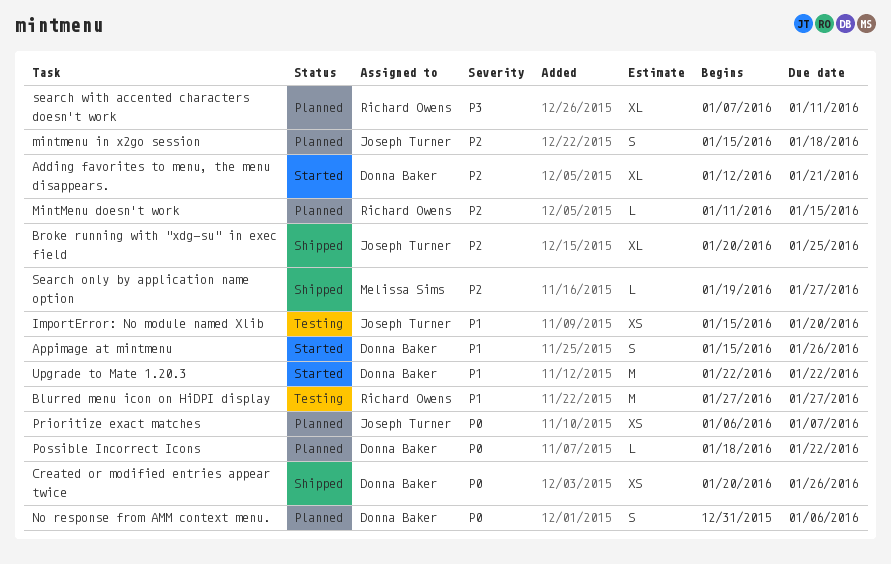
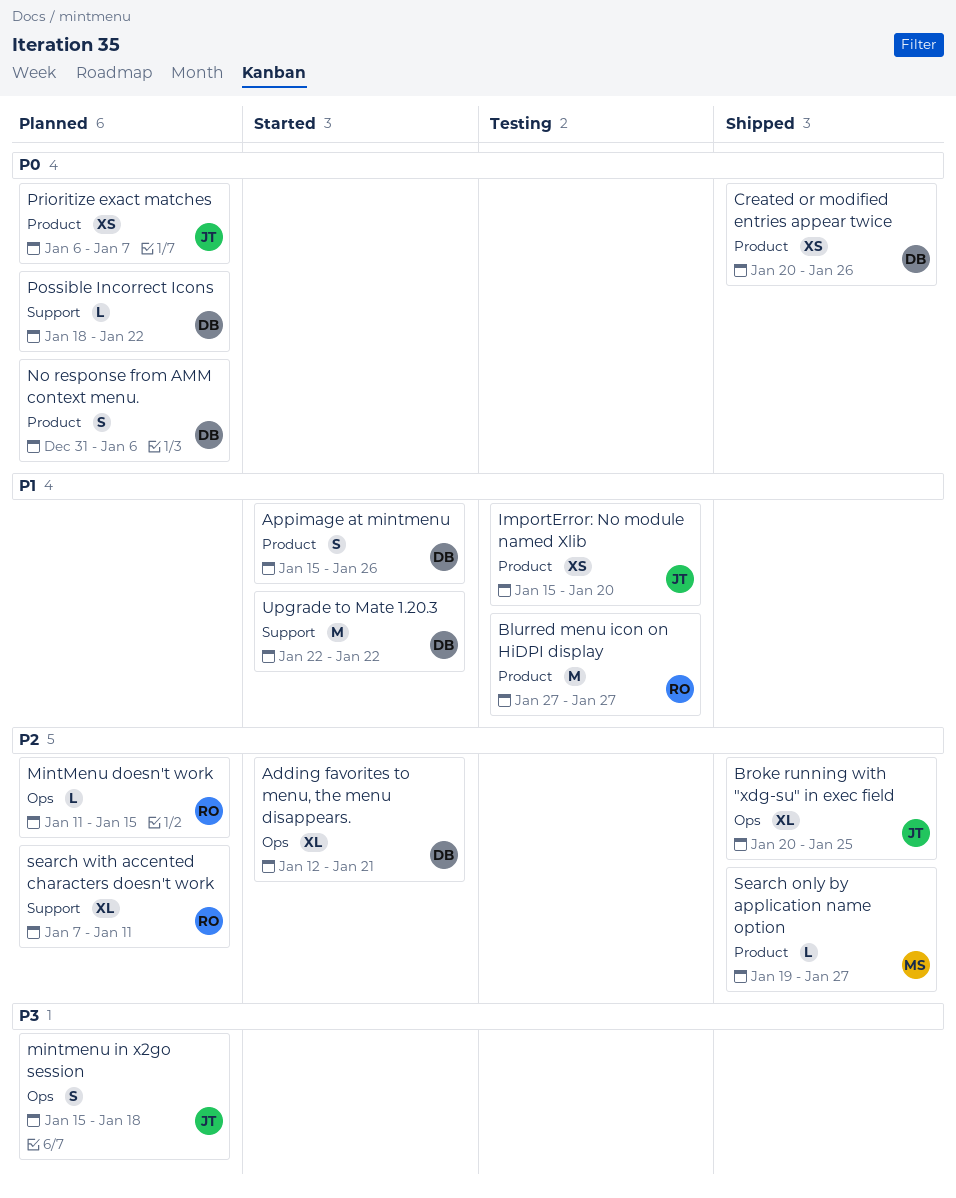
mintmenu in x2go session, priority: P2 -> P3
search with accented characters doesn't work, priority: P3 -> P2

